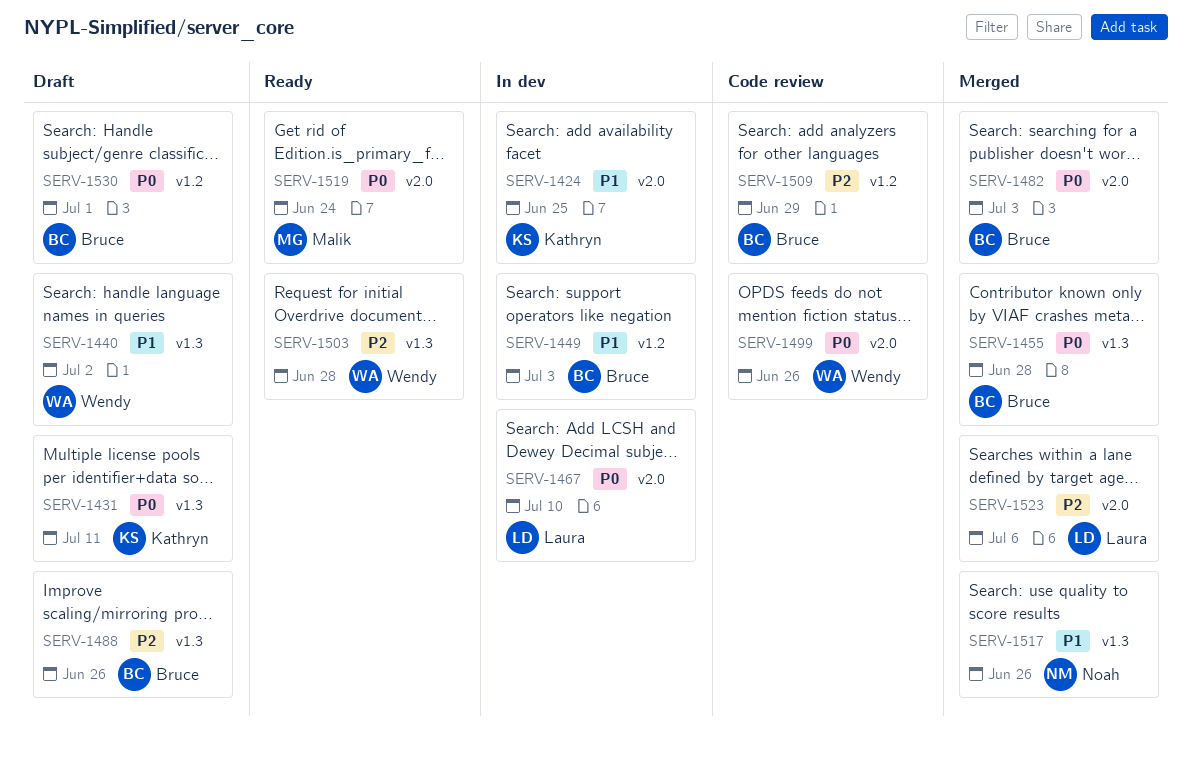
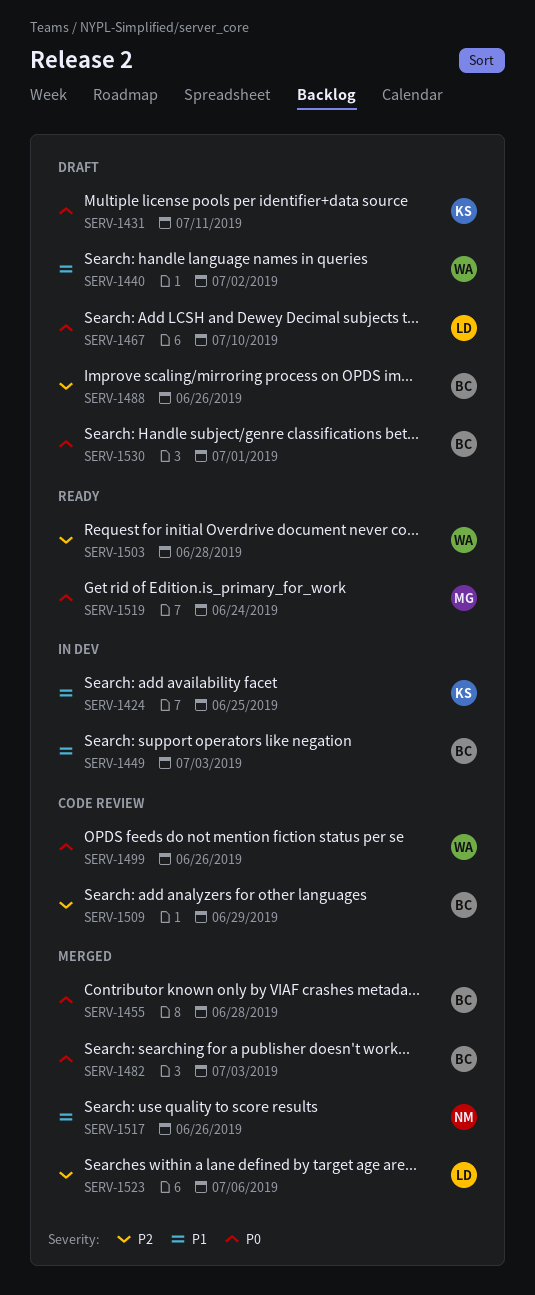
SERV-1467, status: In dev -> Draft

